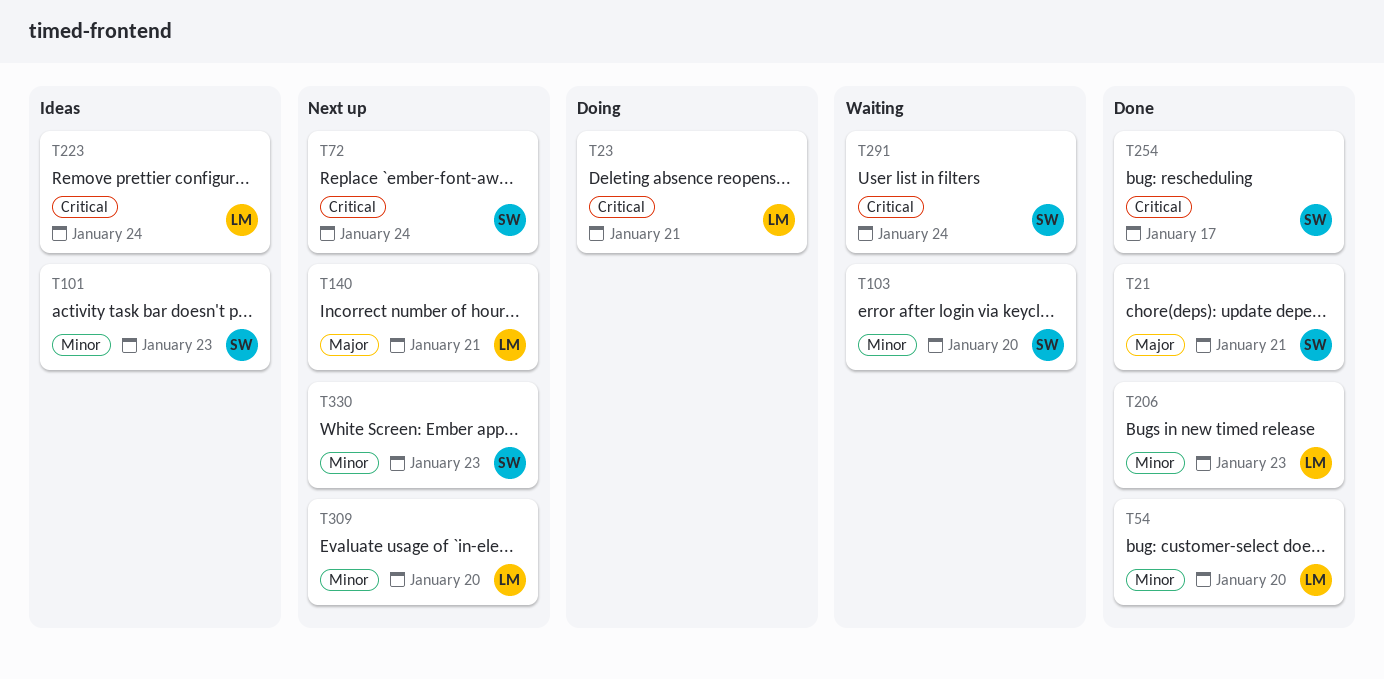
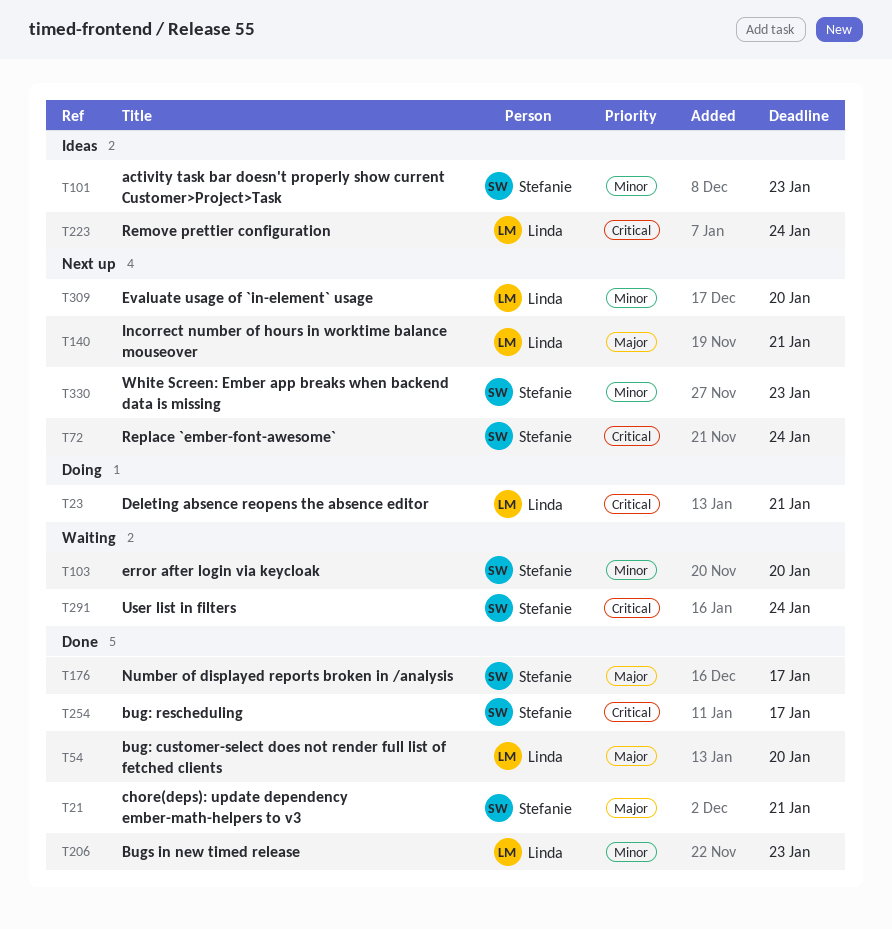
T54, priority: Minor -> Major
T176: none -> present

